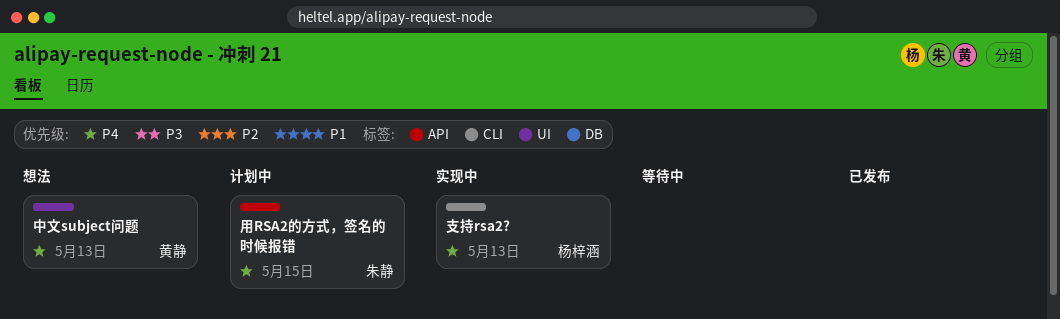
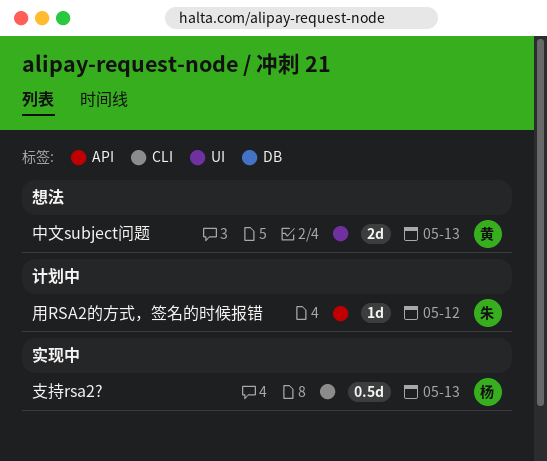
用RSA2的方式，签名的时候报错, due: May 15 -> May 12

